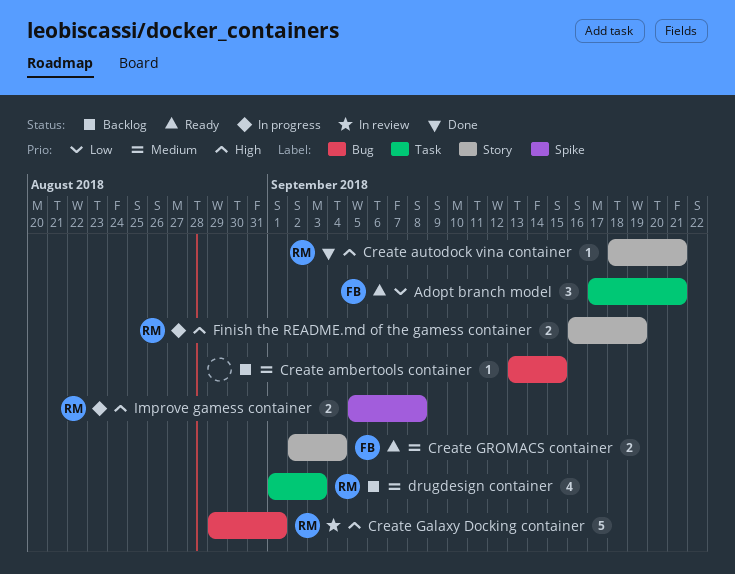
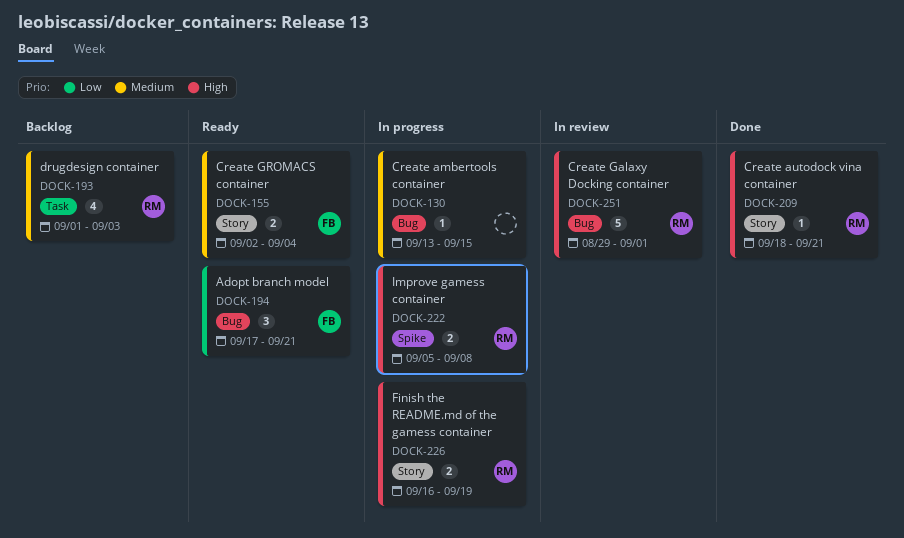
Adopt branch model, label: Task -> Bug
Create ambertools container, status: Backlog -> In progress

